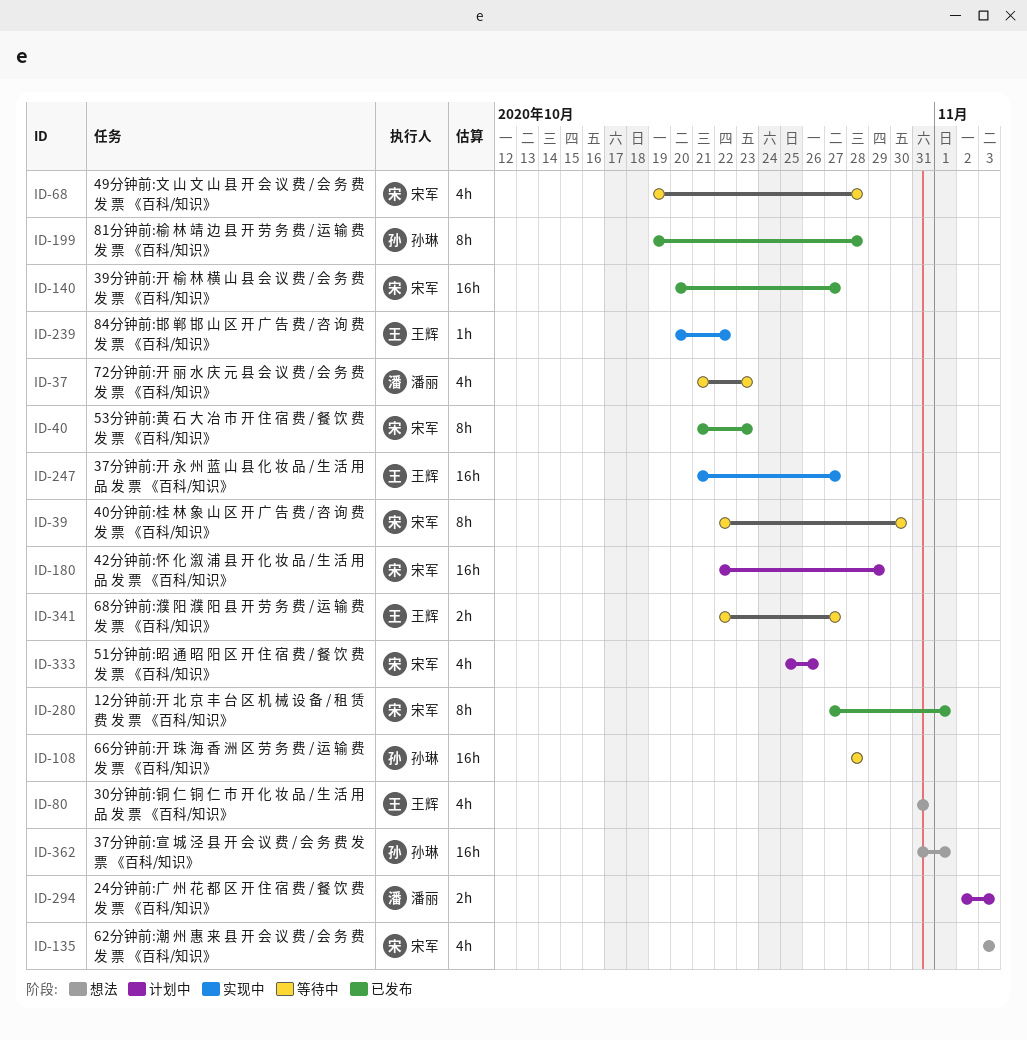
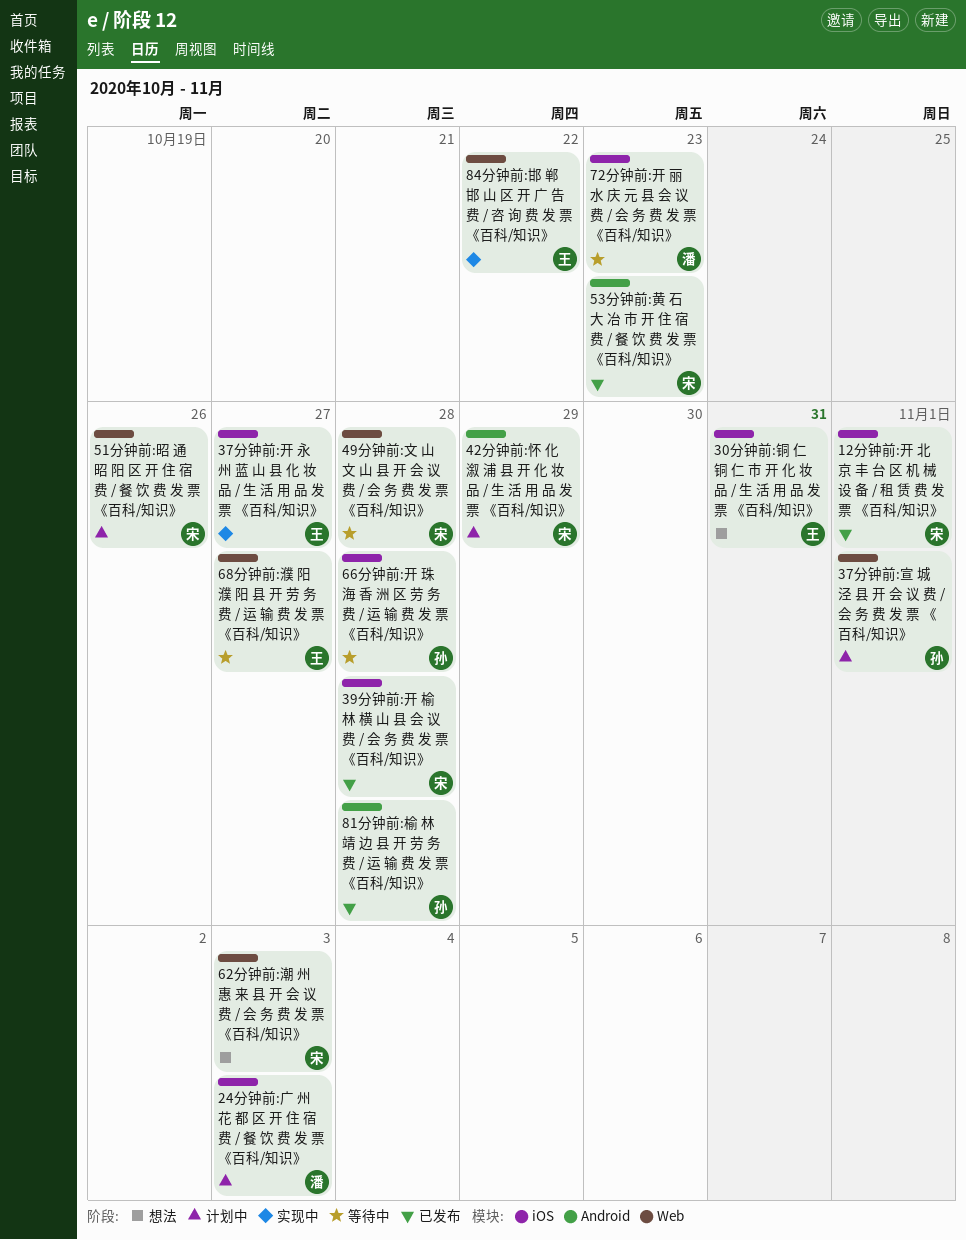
37分钟前:宣 城 泾 县 开 会 议 费 / 会 务 费 发 票 《百科/知识》, status: 想法 -> 计划中
39分钟前:开 榆 林 横 山 县 会 议 费 / 会 务 费 发 票 《百科/知识》, due: Oct 27 -> Oct 28
40分钟前:桂 林 象 山 区 开 广 告 费 / 咨 询 费 发 票 《百科/知识》: present -> none

